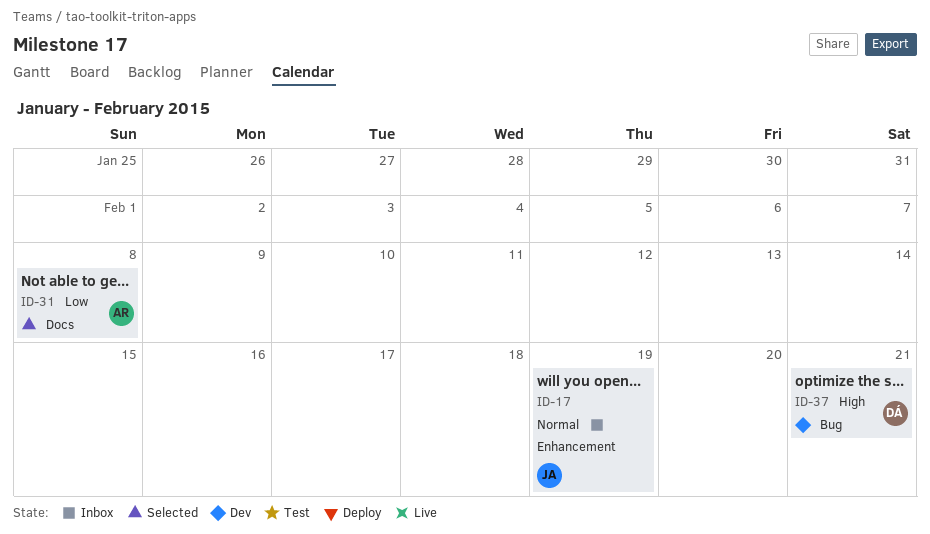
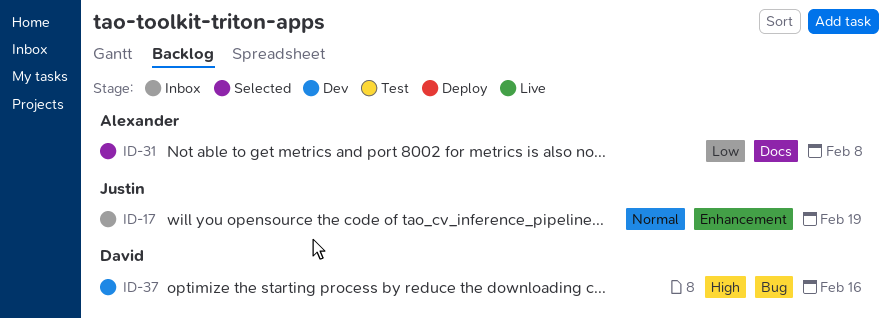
ID-37, due: Feb 21 -> Feb 16

